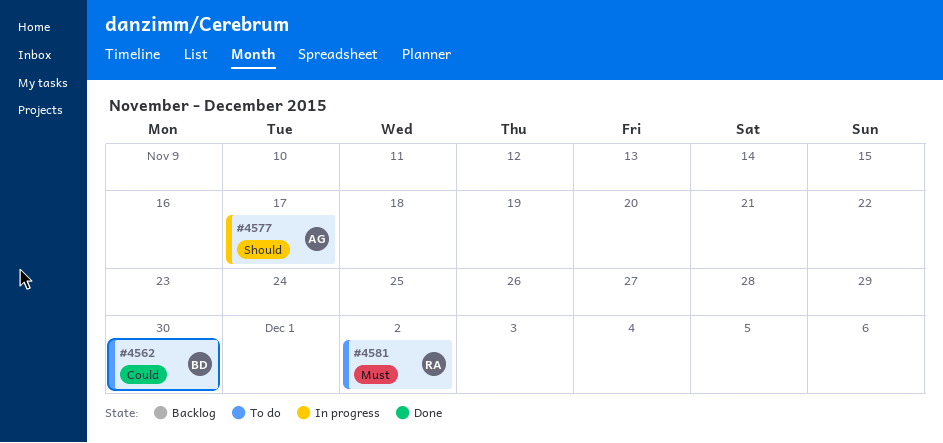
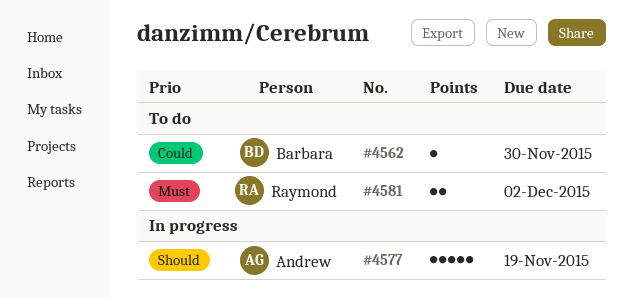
#4577, due: Nov 17 -> Nov 19

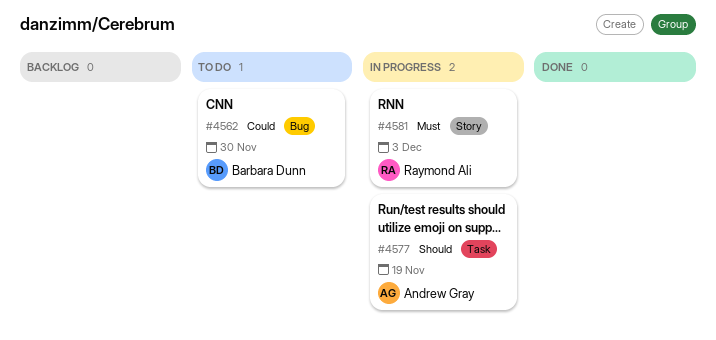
#4581, status: To do -> In progress
#4581, due: Dec 2 -> Dec 3

